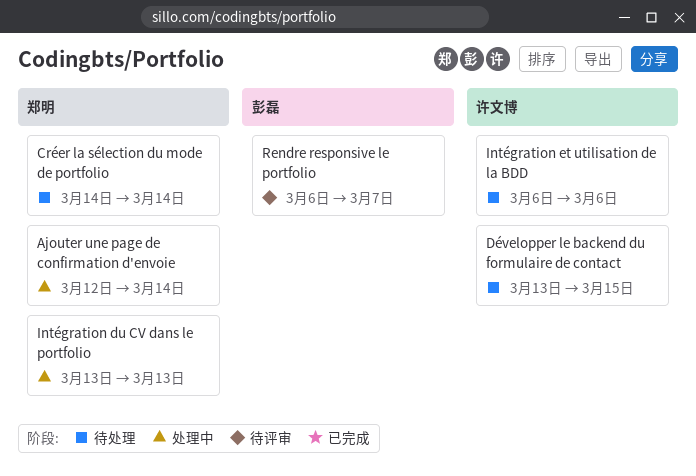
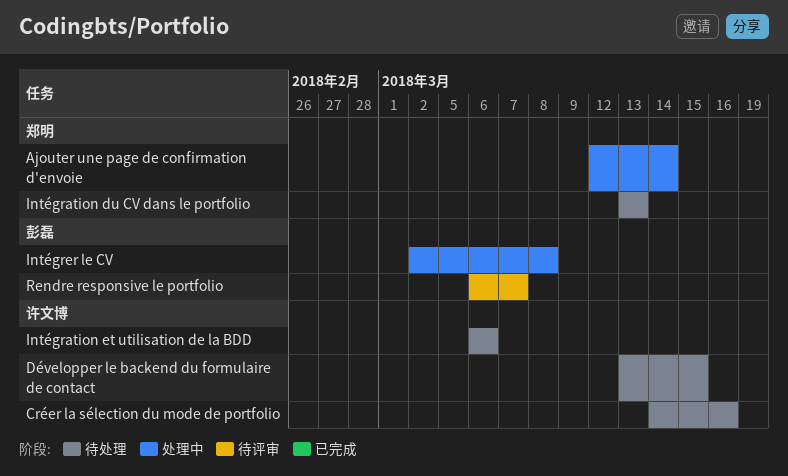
Créer la sélection du mode de portfolio, owner: 郑明 -> 许文博
Créer la sélection du mode de portfolio, due: Mar 14 -> Mar 16
Intégration du CV dans le portfolio, status: 处理中 -> 待处理
Intégrer le CV: none -> present

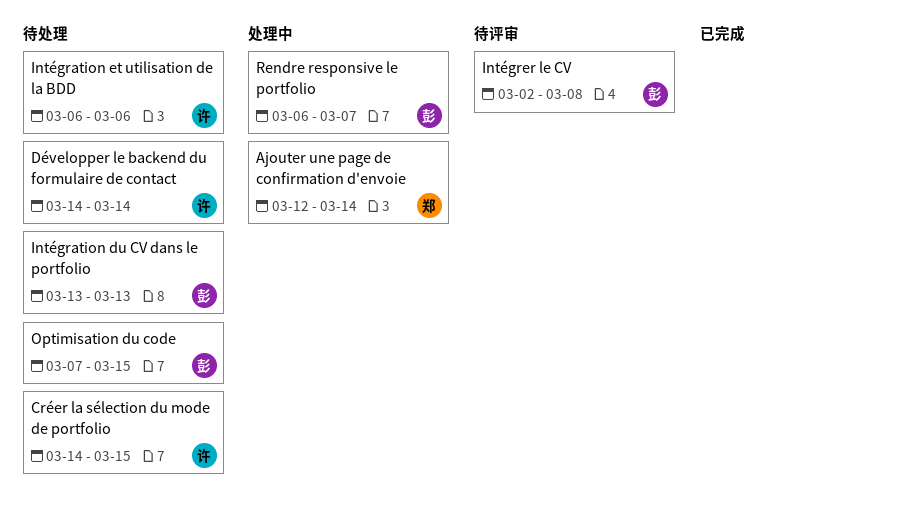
Créer la sélection du mode de portfolio, due: Mar 16 -> Mar 15
Développer le backend du formulaire de contact, start: Mar 13 -> Mar 14
Développer le backend du formulaire de contact, due: Mar 15 -> Mar 14
Intégration du CV dans le portfolio, owner: 郑明 -> 彭磊
Intégrer le CV, status: 处理中 -> 待评审
Optimisation du code: none -> present
Rendre responsive le portfolio, status: 待评审 -> 处理中

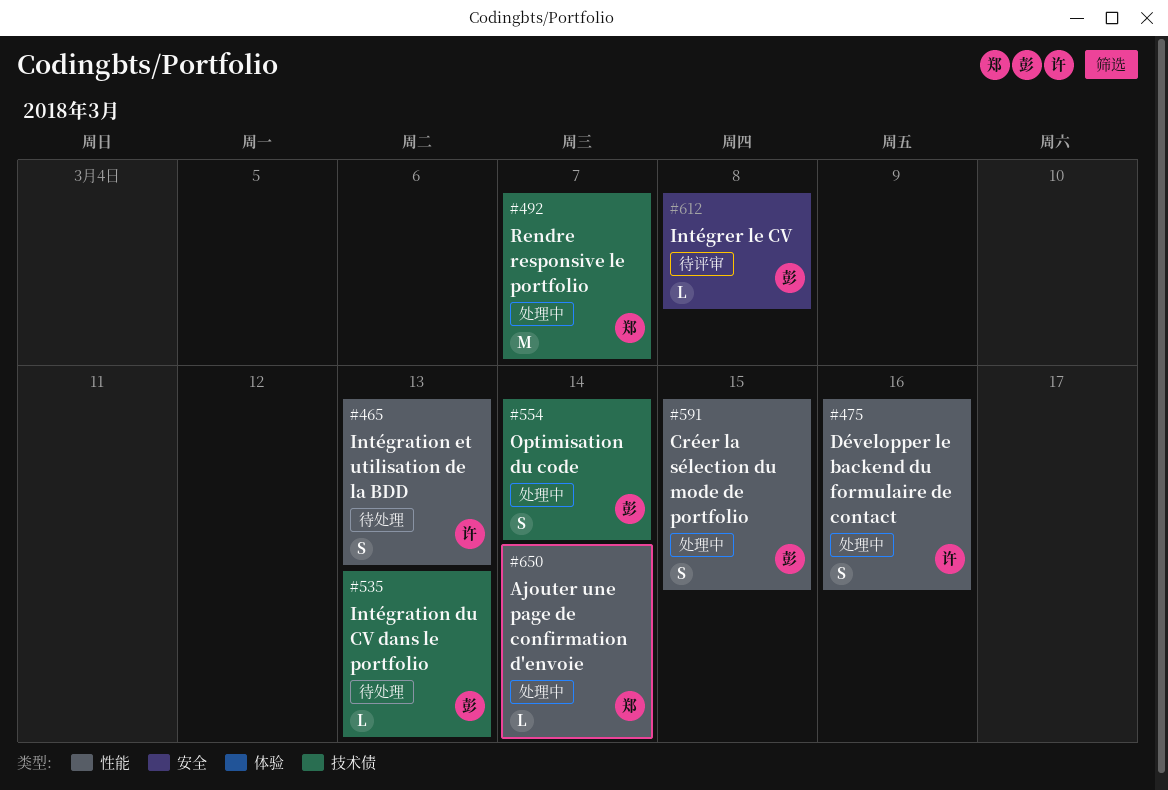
Créer la sélection du mode de portfolio, status: 待处理 -> 处理中
Créer la sélection du mode de portfolio, owner: 许 -> 彭
Développer le backend du formulaire de contact, status: 待处理 -> 处理中
Développer le backend du formulaire de contact, due: Mar 14 -> Mar 16
Intégration et utilisation de la BDD, due: Mar 6 -> Mar 13
Optimisation du code, status: 待处理 -> 处理中
Optimisation du code, due: Mar 15 -> Mar 14
Rendre responsive le portfolio, owner: 彭 -> 郑

